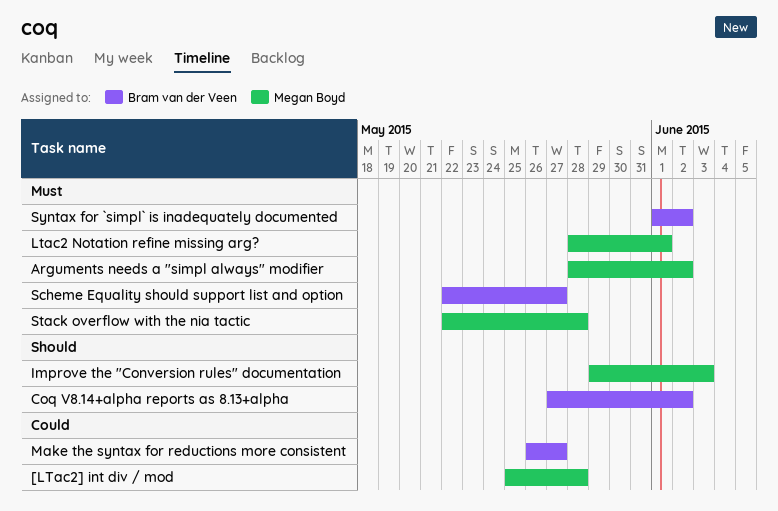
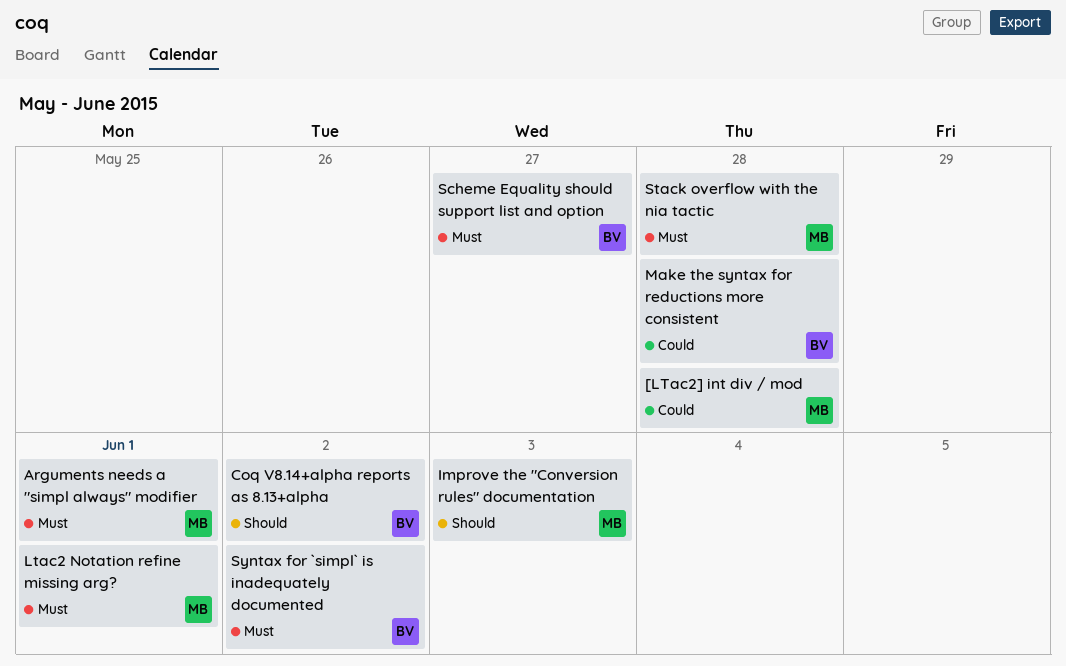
Arguments needs a "simpl always" modifier, due: Jun 2 -> Jun 1
Make the syntax for reductions more consistent, due: May 27 -> May 28

